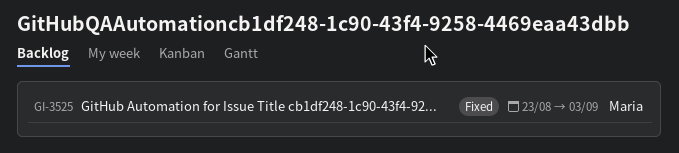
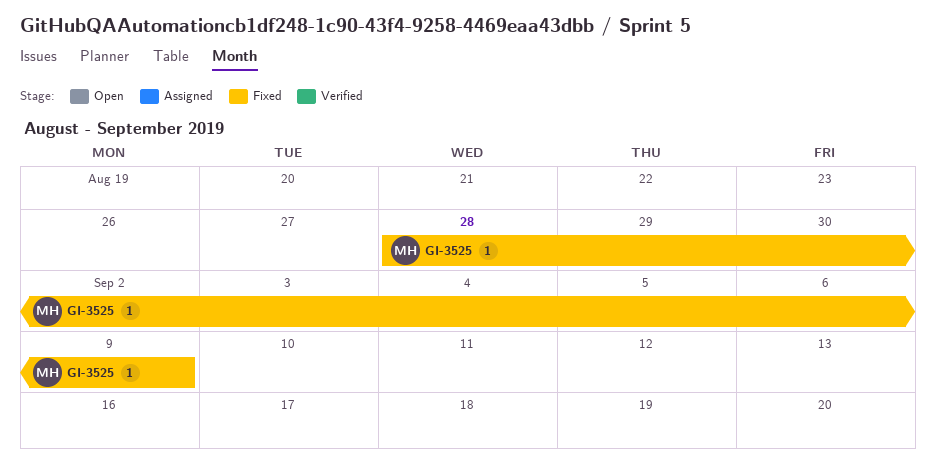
GI-3525, start: Aug 23 -> Aug 28
GI-3525, due: Sep 3 -> Sep 9

